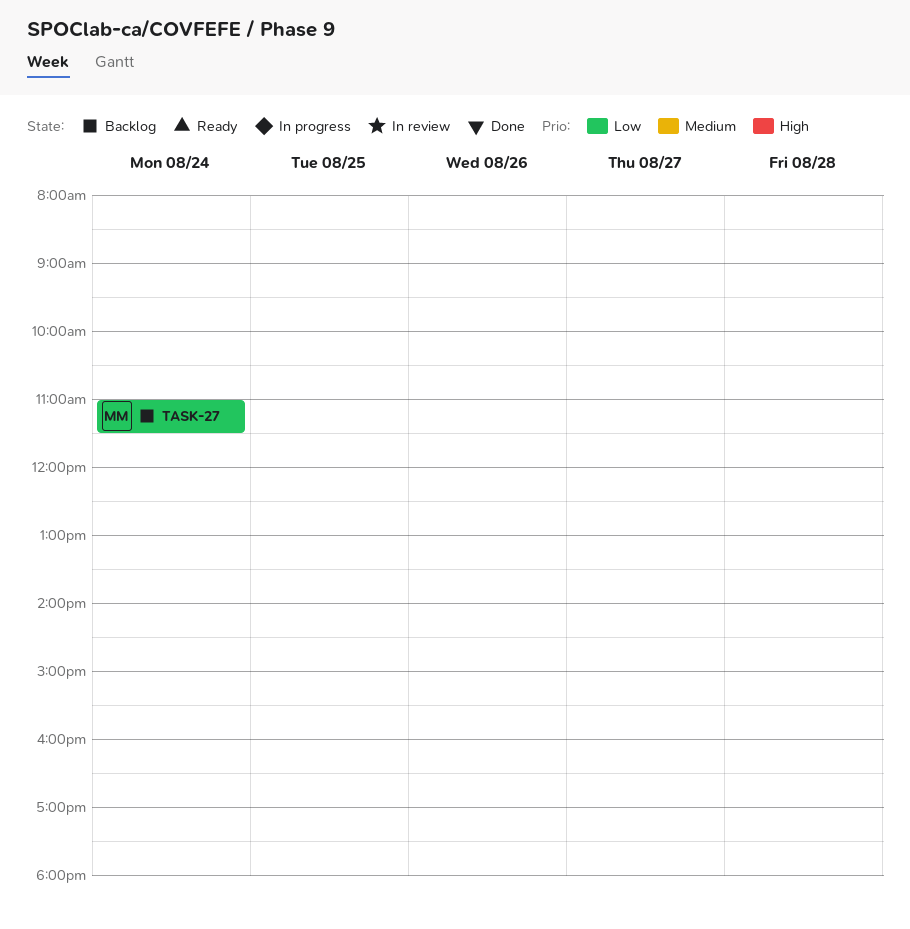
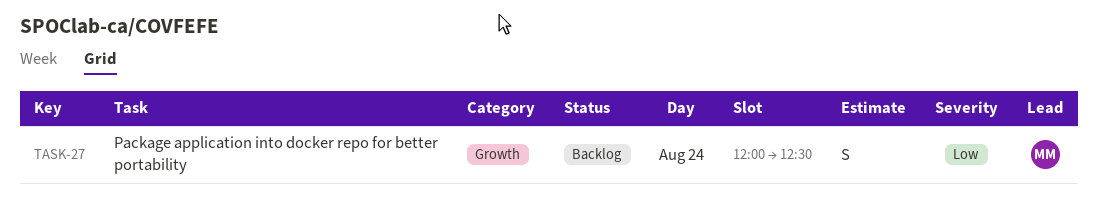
TASK-27, begins: 11:00 -> 12:00
TASK-27, ends: 11:30 -> 12:30

